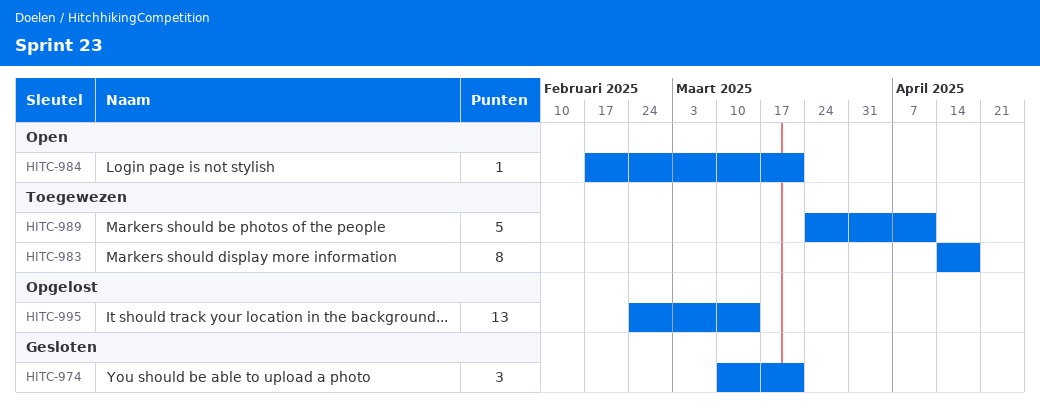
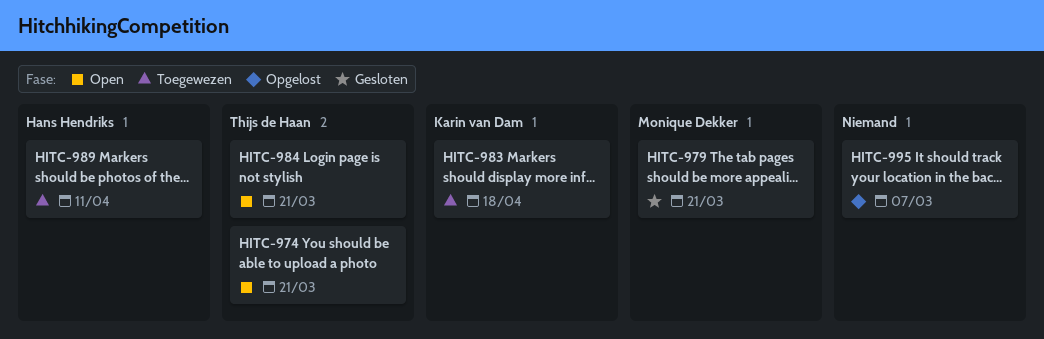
HITC-974, status: Gesloten -> Open
HITC-979: none -> present
HITC-995, due: Mar 14 -> Mar 7

